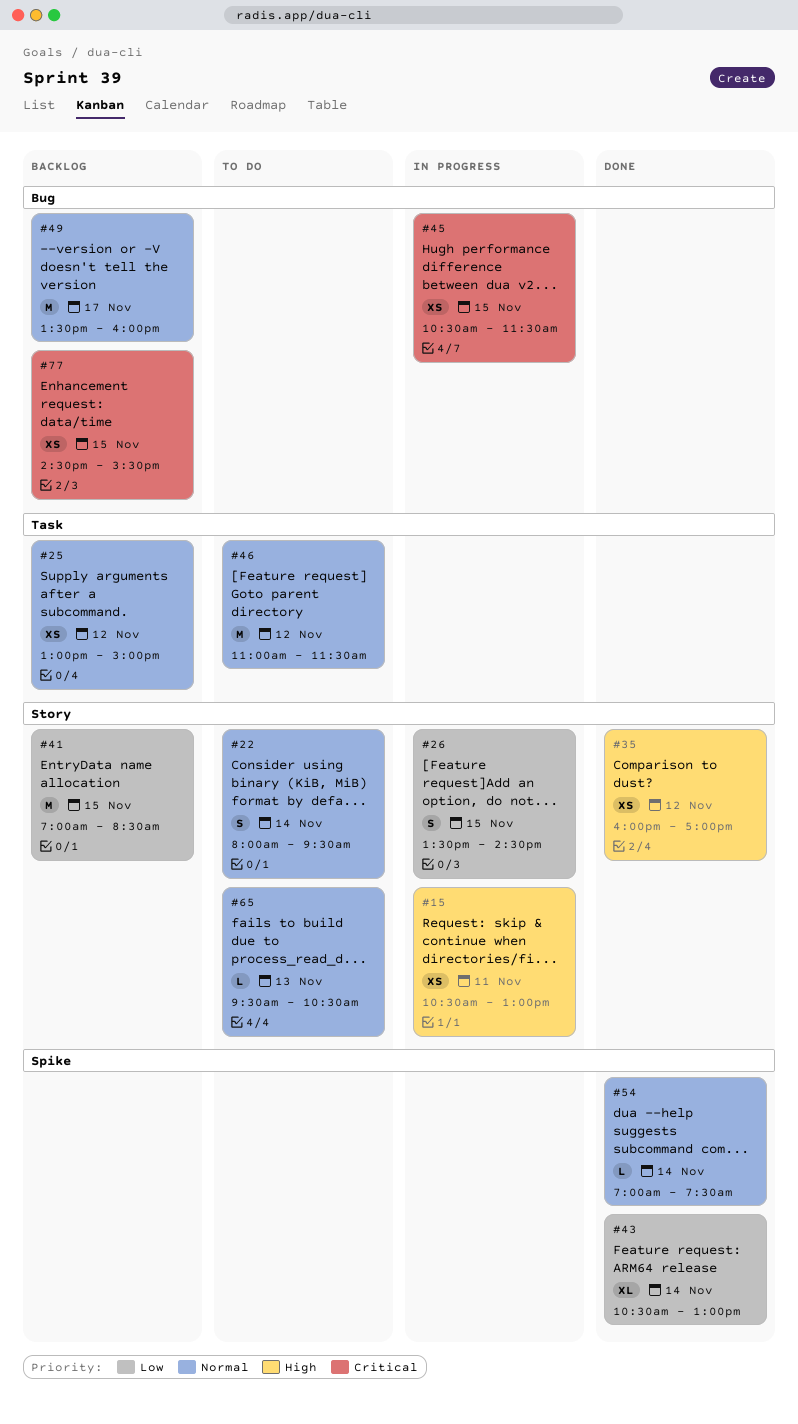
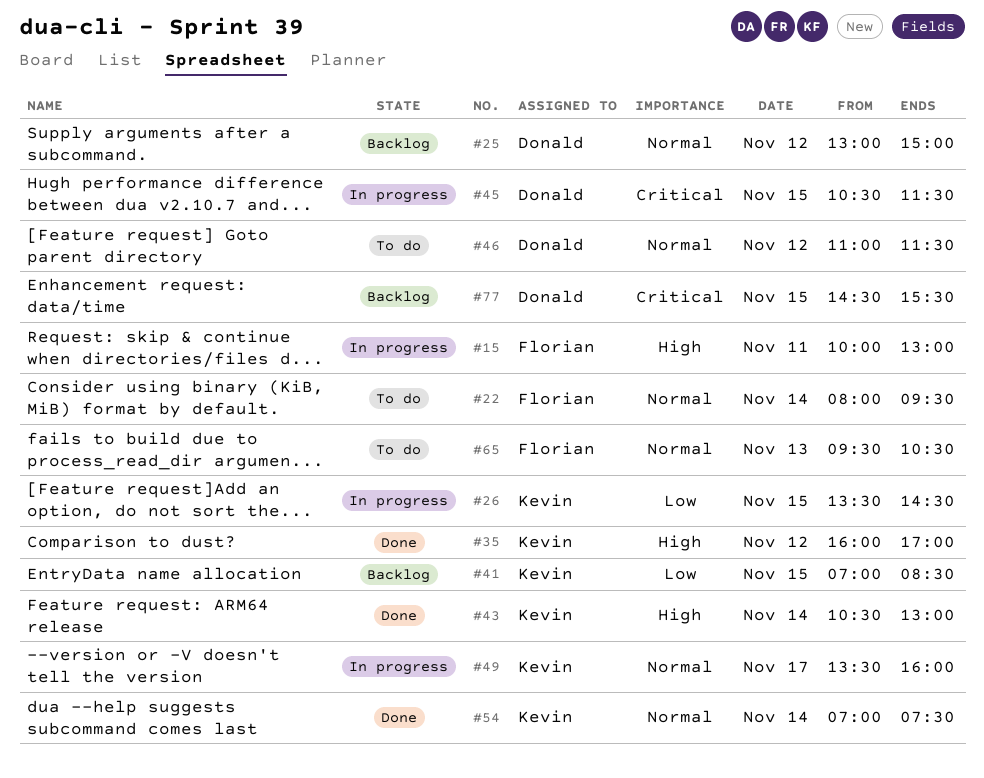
#15, begins: 10:30 -> 10:00
#43, priority: Low -> High
#49, status: Backlog -> In progress

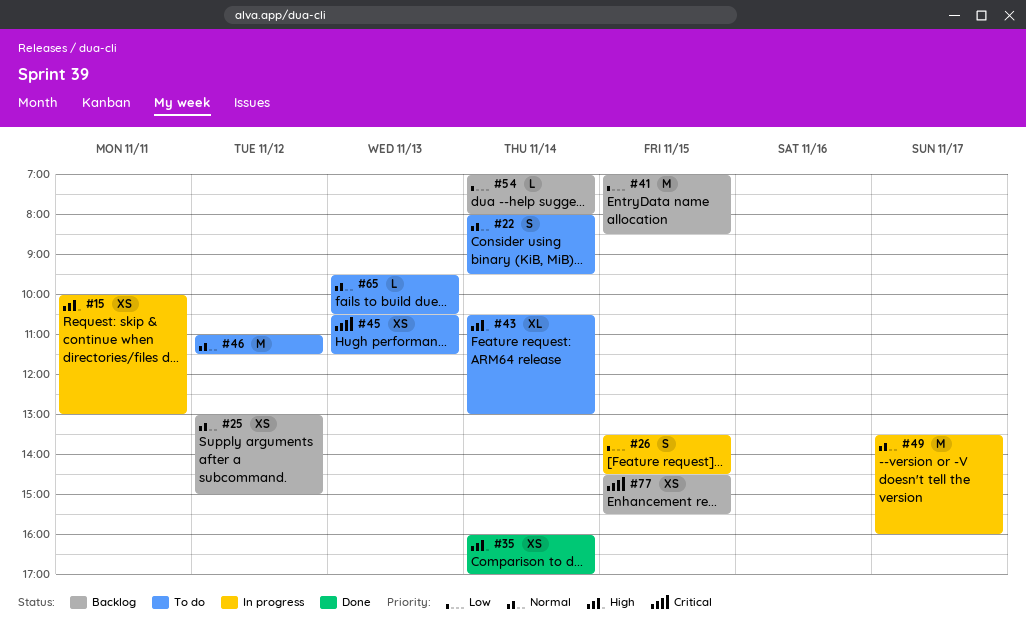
#35, day: Nov 12 -> Nov 14
#43, status: Done -> To do
#45, status: In progress -> To do
#45, day: Nov 15 -> Nov 13
#54, status: Done -> Backlog
#54, priority: Normal -> Low
#54, ends: 07:30 -> 08:00

